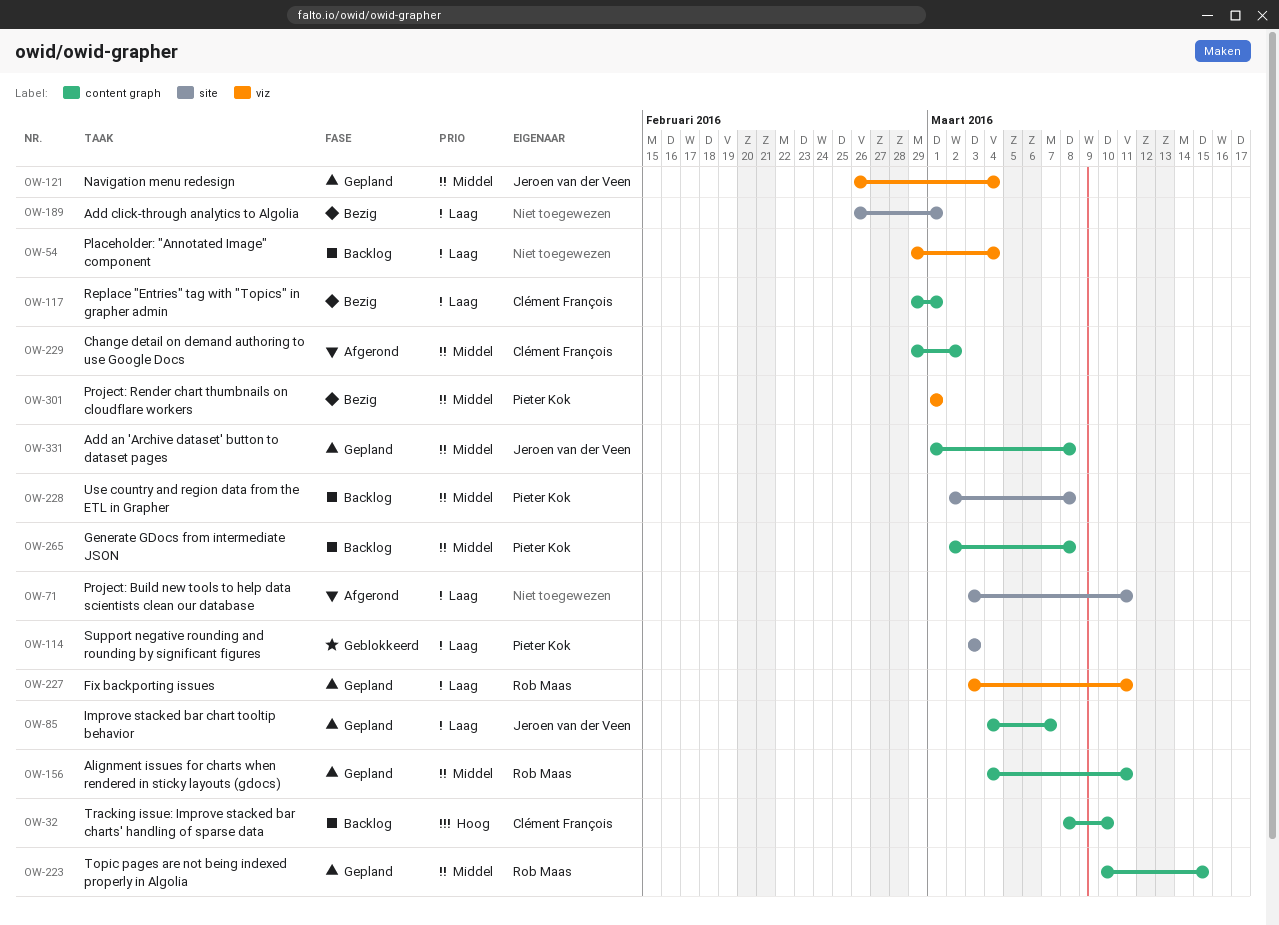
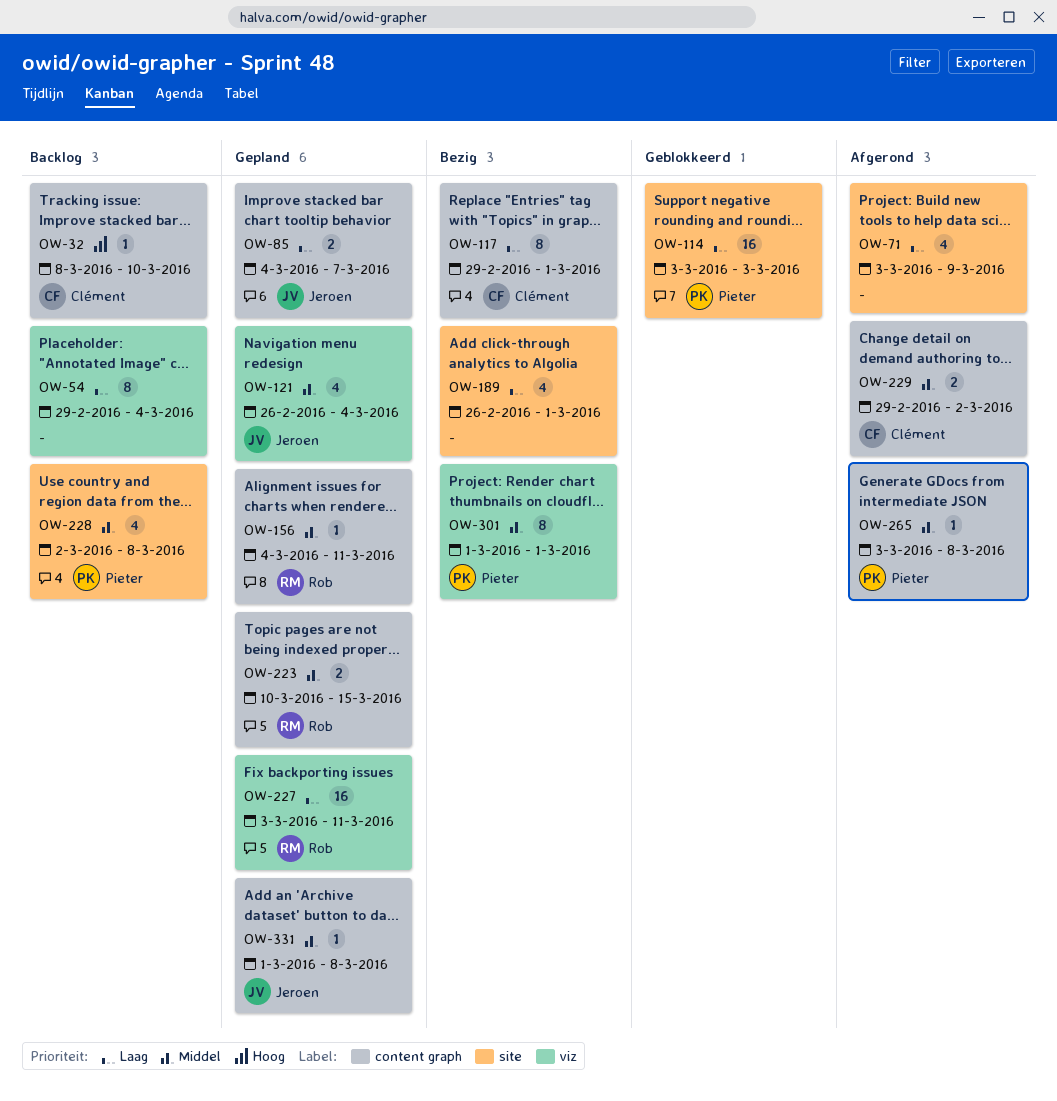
OW-71, due: Mar 11 -> Mar 9
OW-265, status: Backlog -> Afgerond
OW-265, start: Mar 2 -> Mar 3

